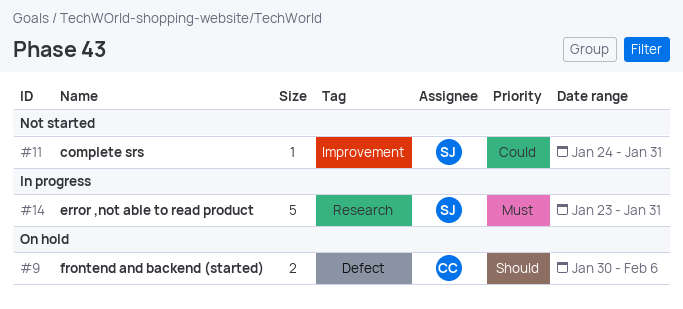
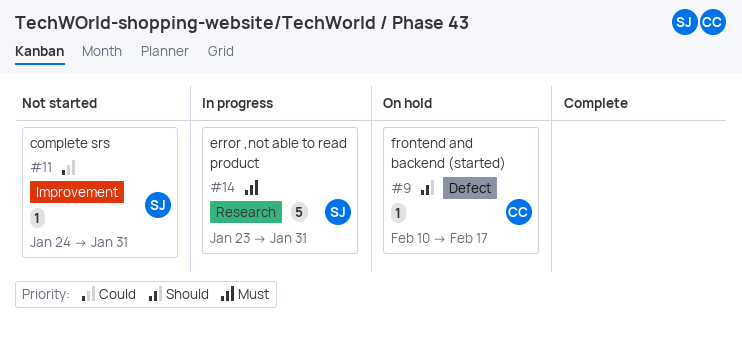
#9, estimate: 2 -> 1
#9, start: Jan 30 -> Feb 10
#9, due: Feb 6 -> Feb 17

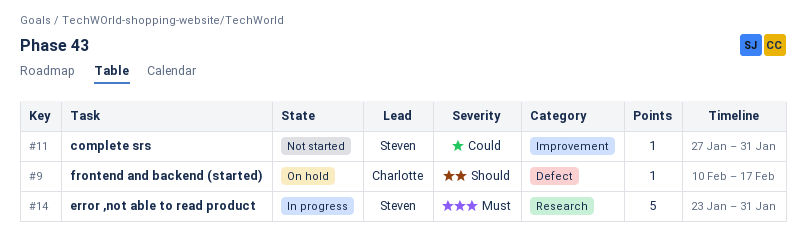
#11, start: Jan 24 -> Jan 27

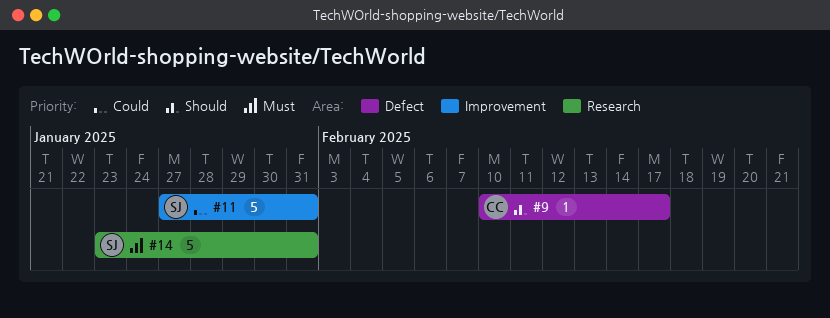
#11, estimate: 1 -> 5

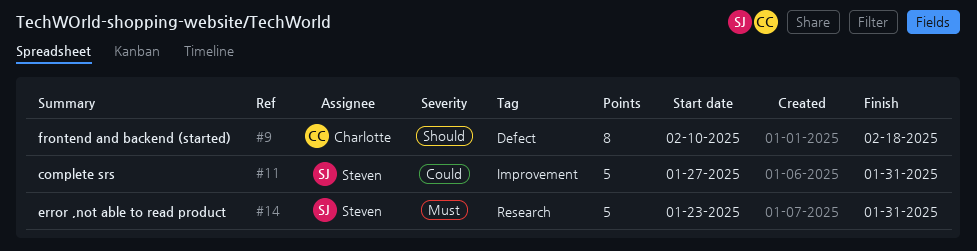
#9, estimate: 1 -> 8
#9, due: Feb 17 -> Feb 18

